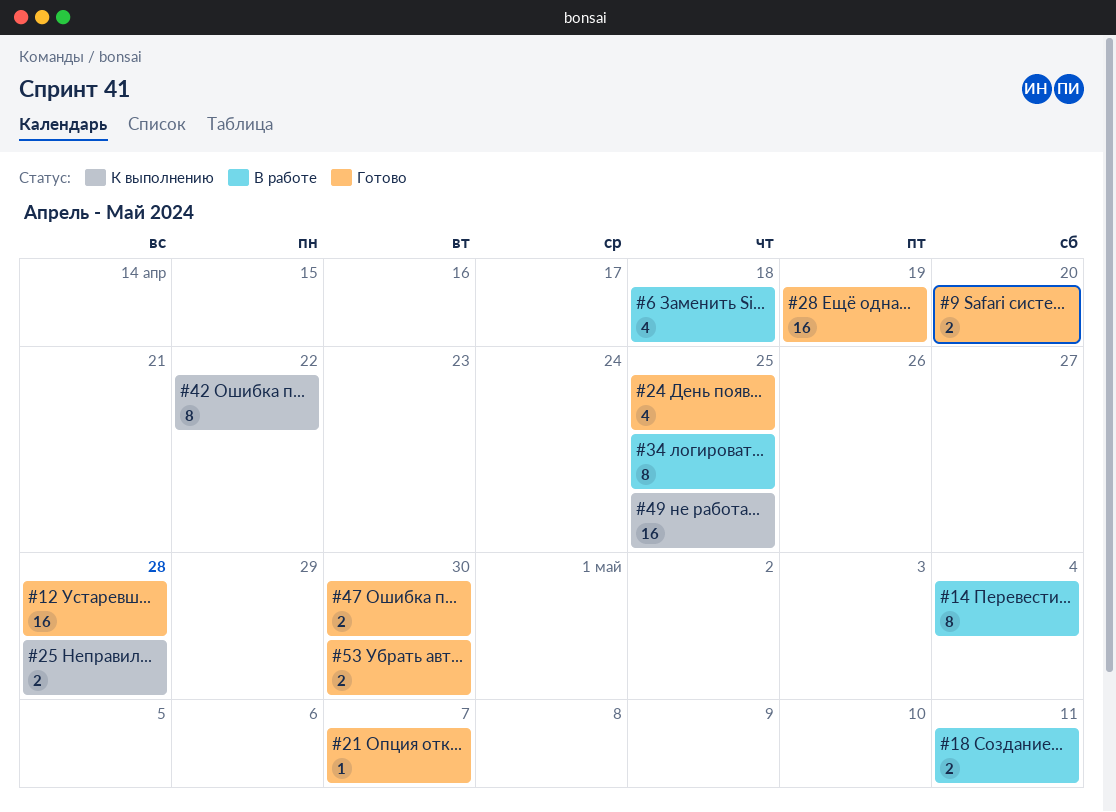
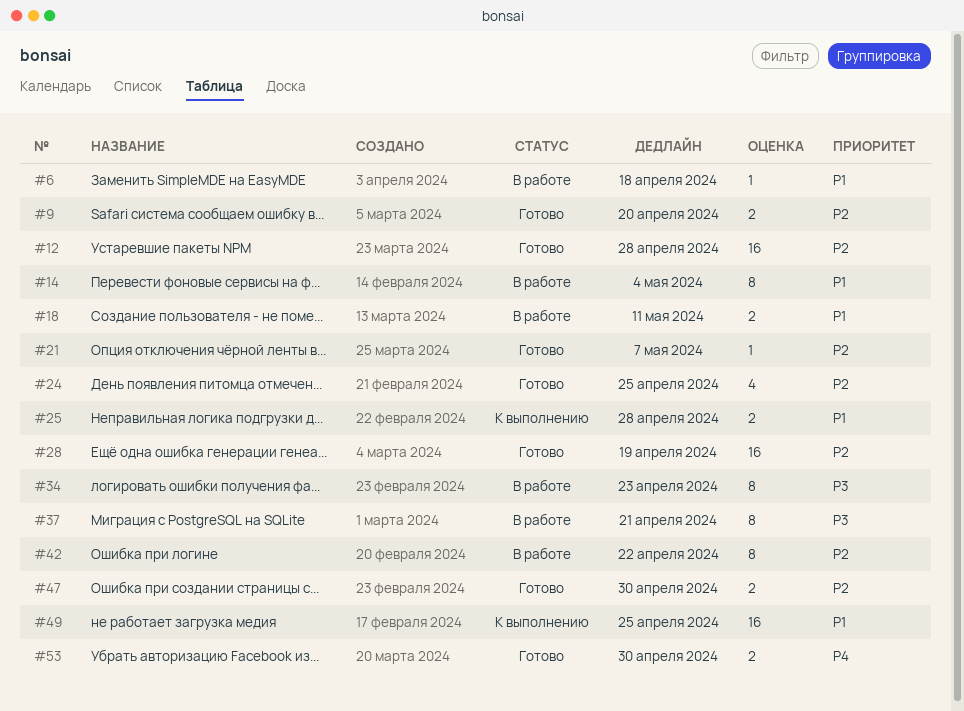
#6, estimate: 4 -> 1
#34, due: Apr 25 -> Apr 23
#37: none -> present
#42, status: К выполнению -> В работе

